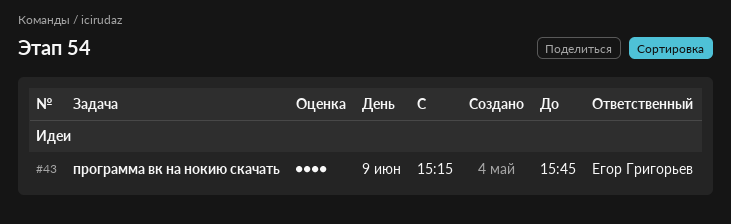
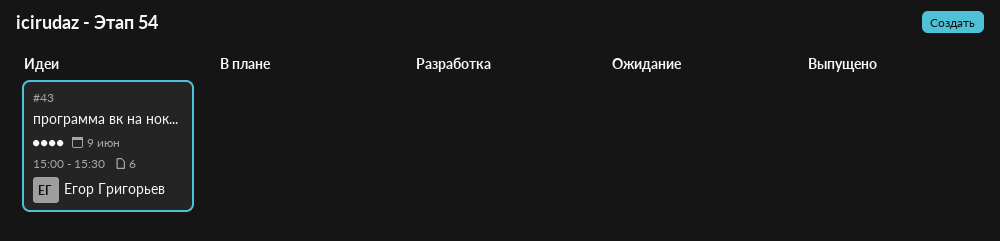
#43, begins: 15:15 -> 15:00
#43, ends: 15:45 -> 15:30

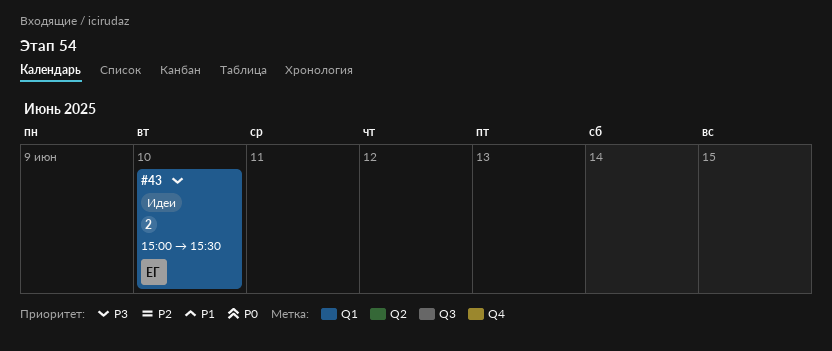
#43, estimate: 4 -> 2
#43, day: Jun 9 -> Jun 10

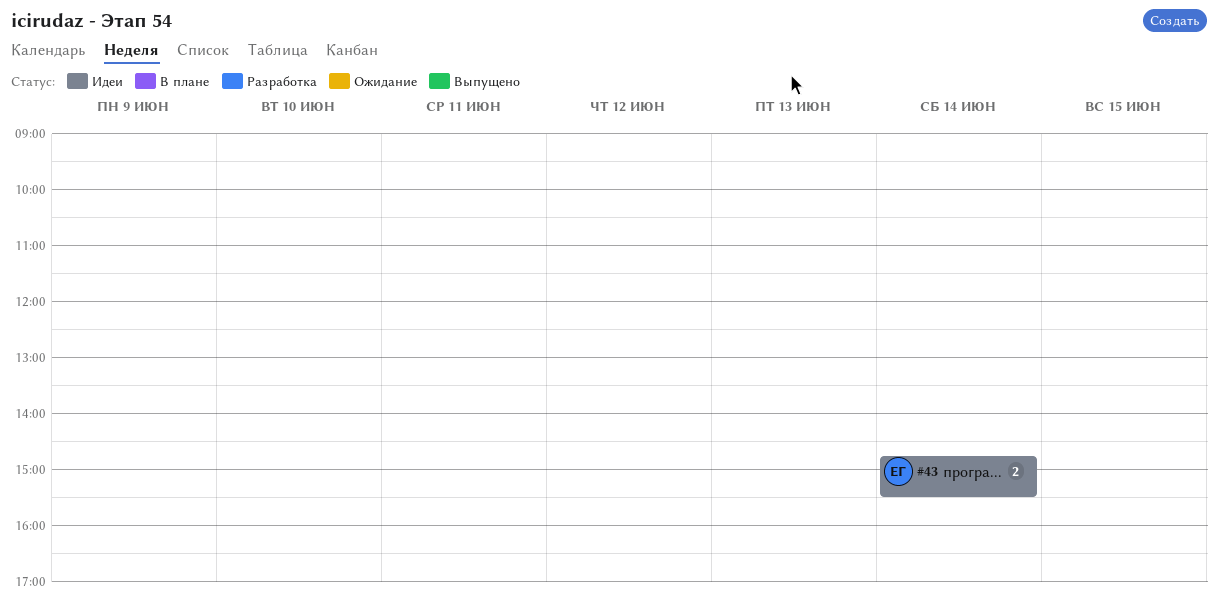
#43, day: Jun 10 -> Jun 14
#43, begins: 15:00 -> 14:45

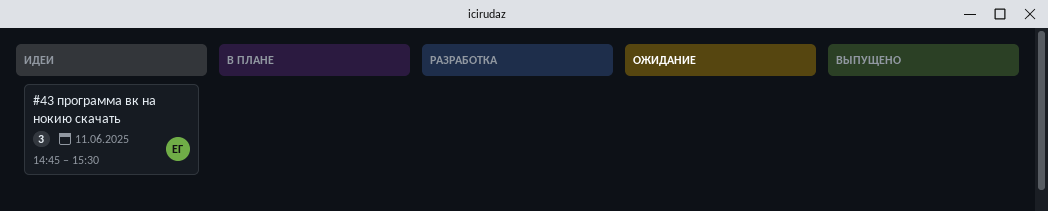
#43, estimate: 2 -> 3
#43, day: Jun 14 -> Jun 11

